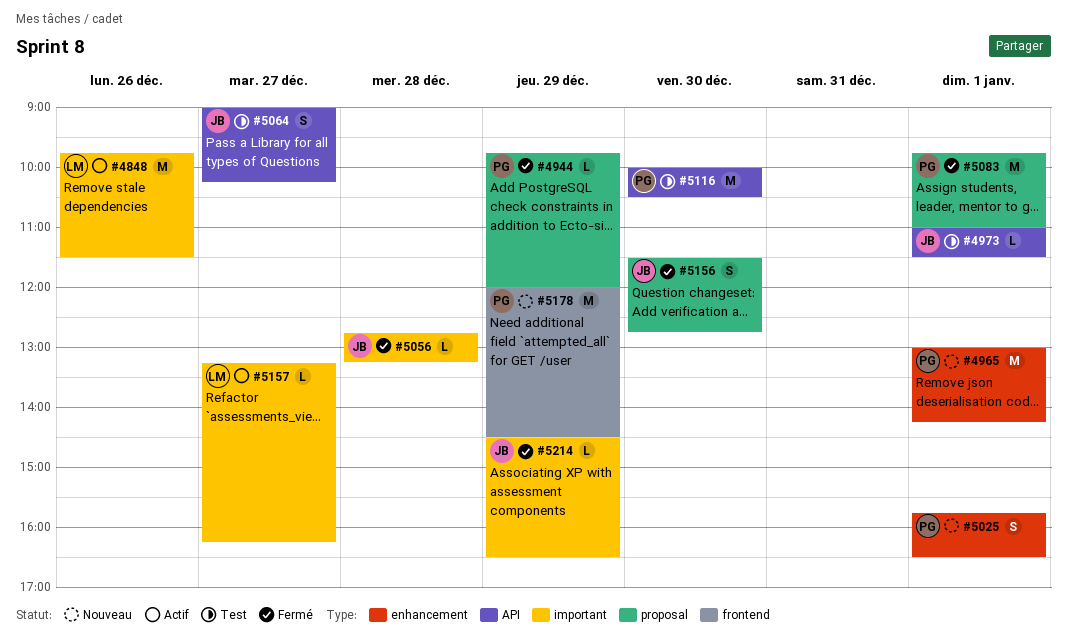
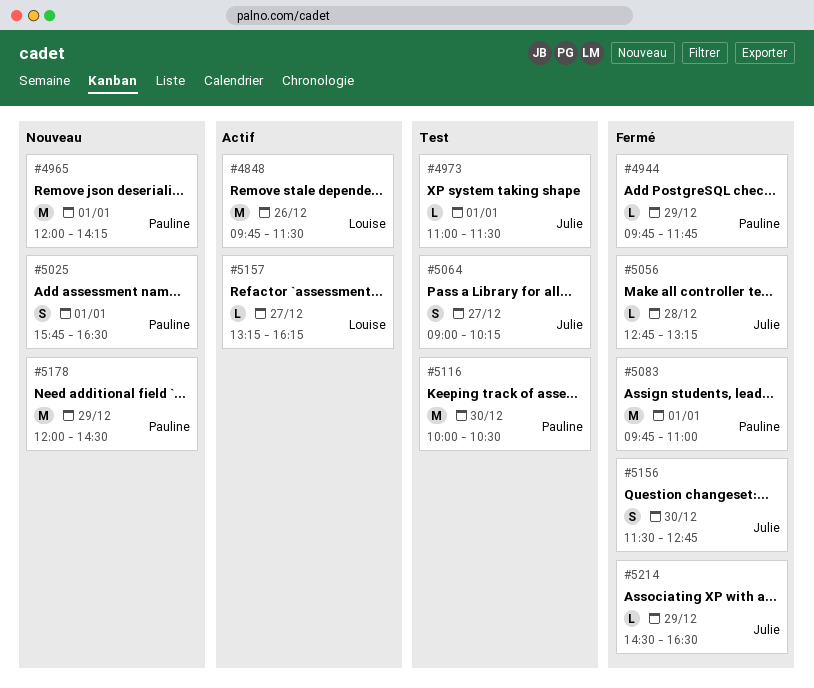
#4944, ends: 12:00 -> 11:45
#4965, begins: 13:00 -> 12:00

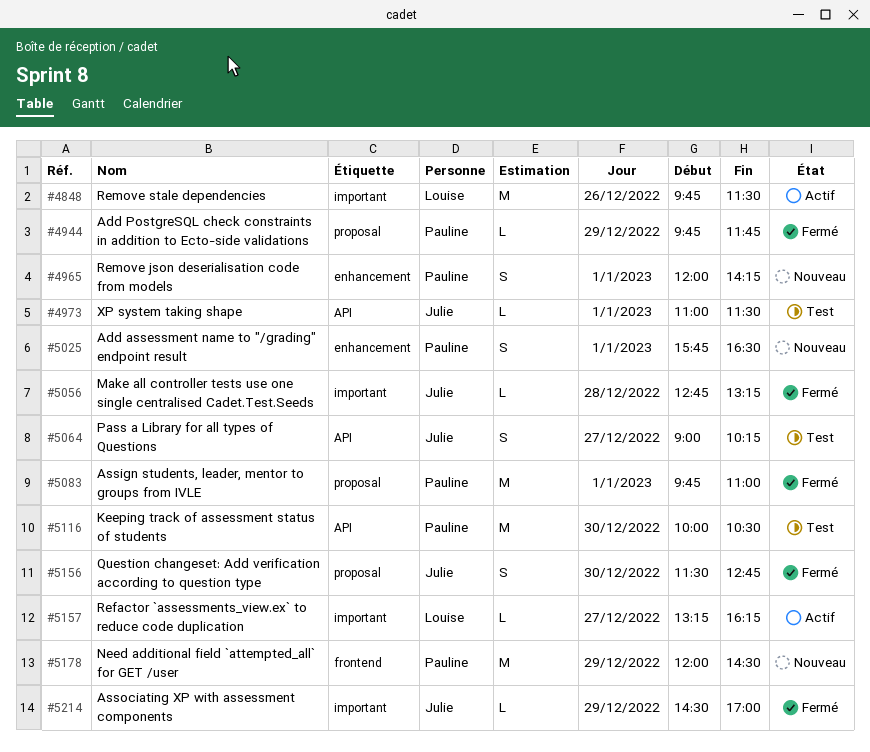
#4965, estimate: M -> S
#5214, ends: 16:30 -> 17:00

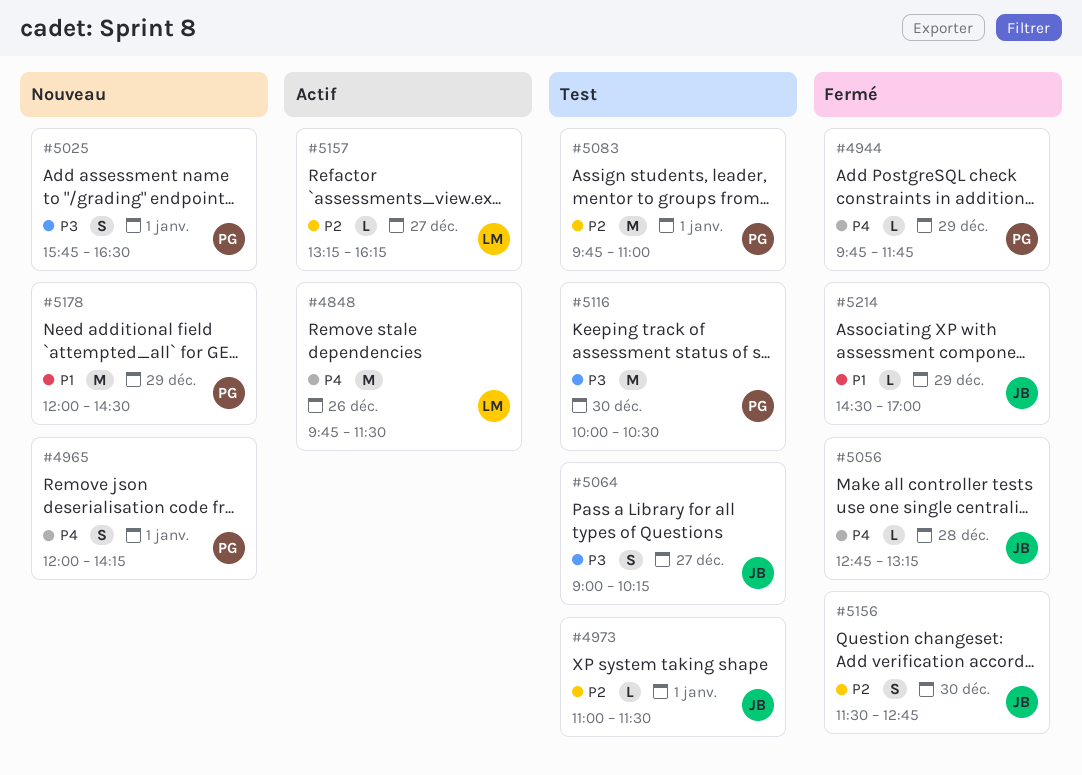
#5083, status: Fermé -> Test

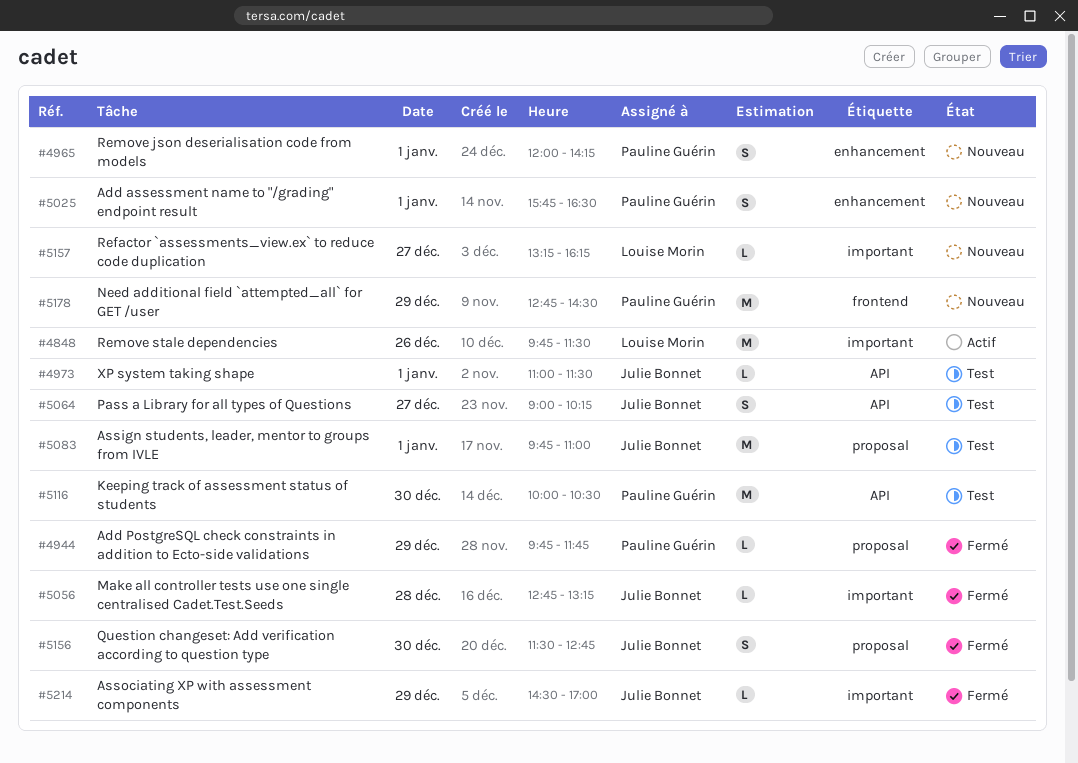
#5083, owner: Pauline Guérin -> Julie Bonnet
#5157, status: Actif -> Nouveau
#5178, begins: 12:00 -> 12:45

